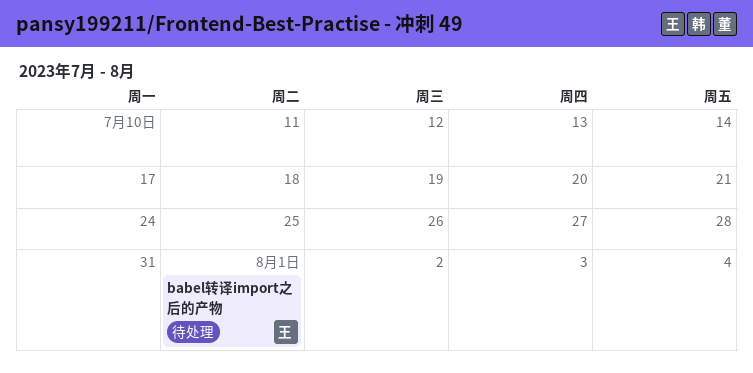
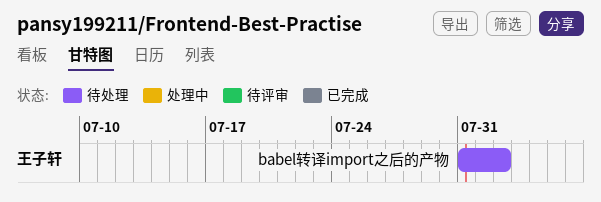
babel转译import之后的产物, due: Aug 1 -> Aug 2

